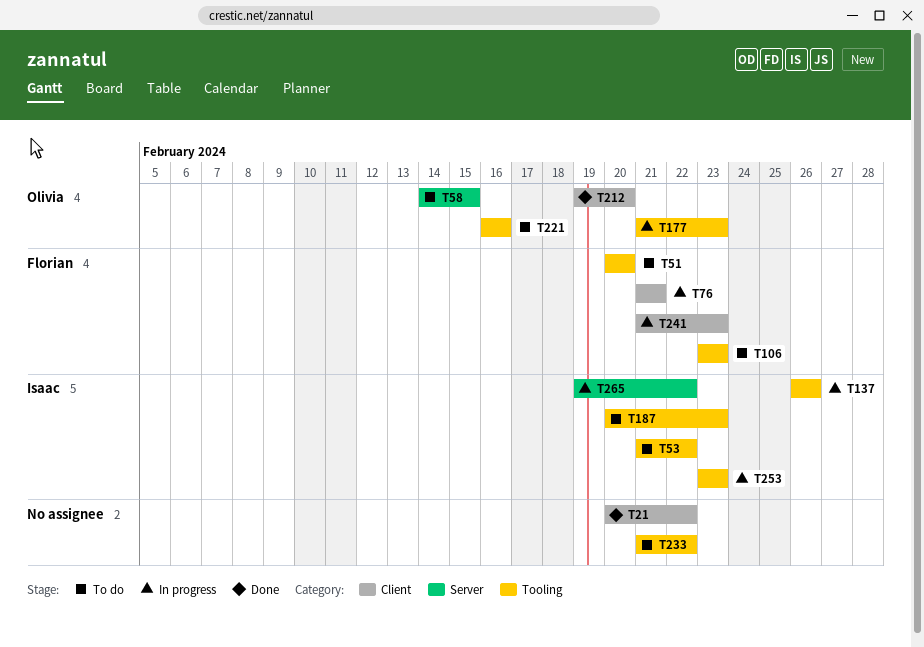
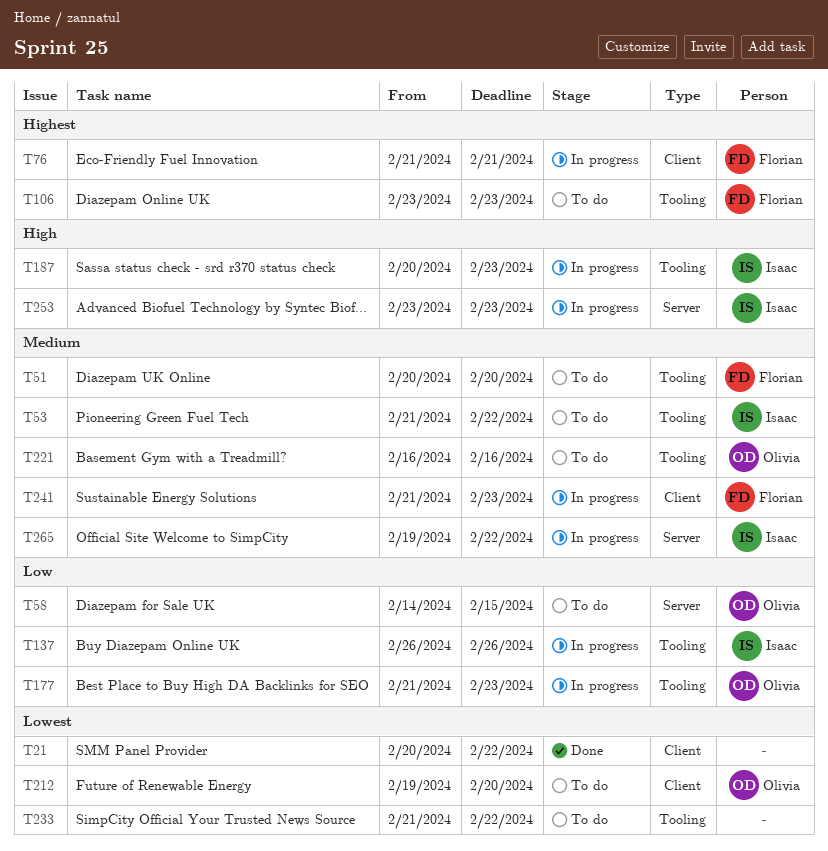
T187, status: To do -> In progress
T212, status: Done -> To do
T253, label: Tooling -> Server

